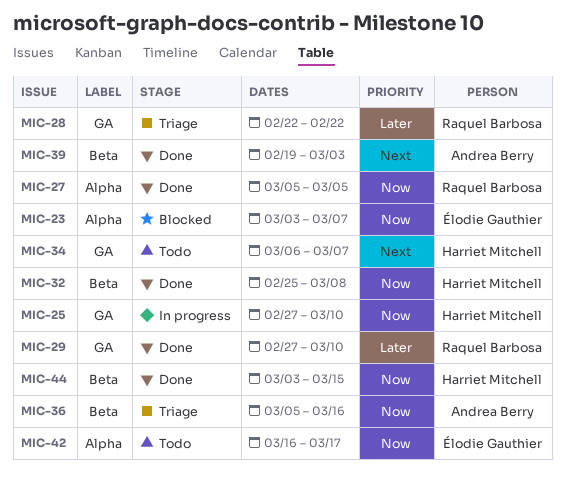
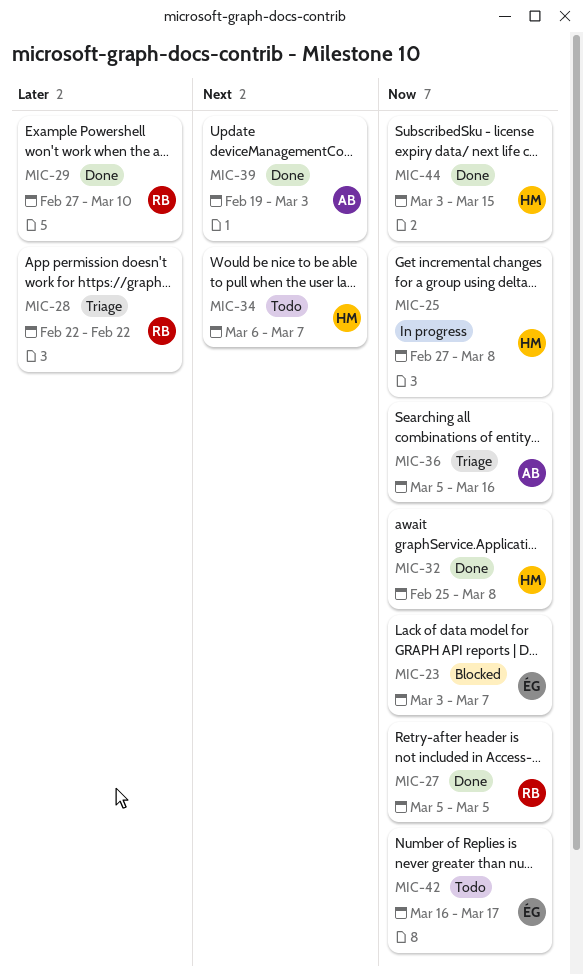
MIC-25, due: Mar 10 -> Mar 8

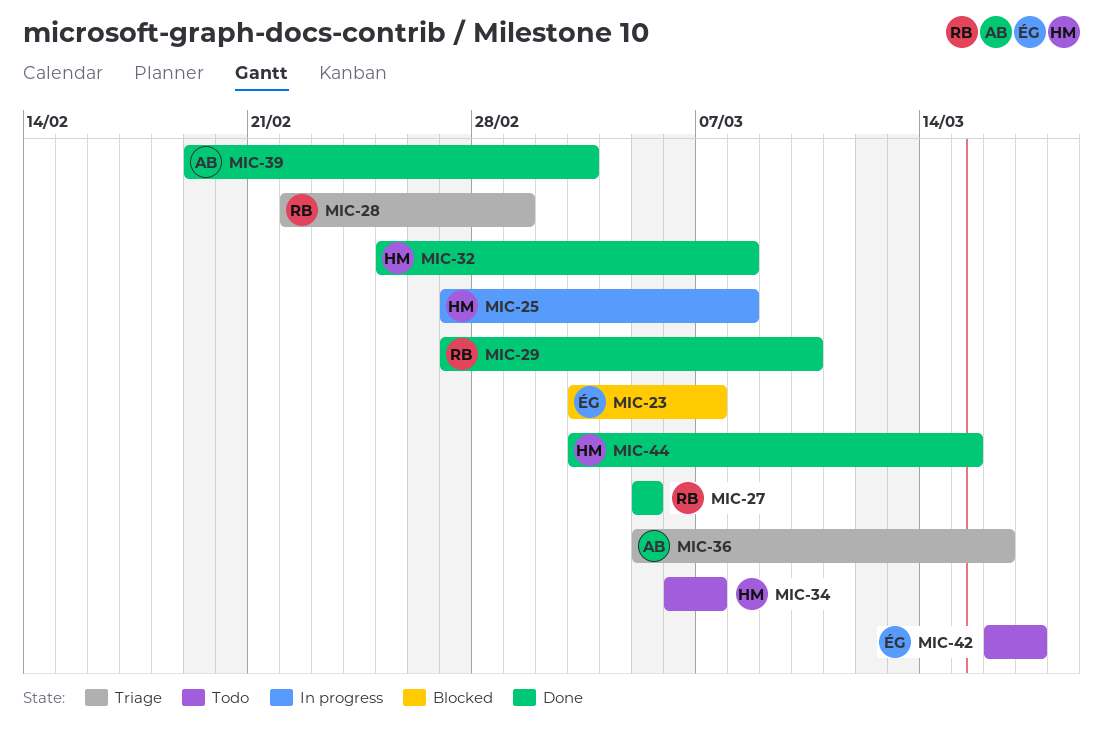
MIC-28, due: Feb 22 -> Mar 1

